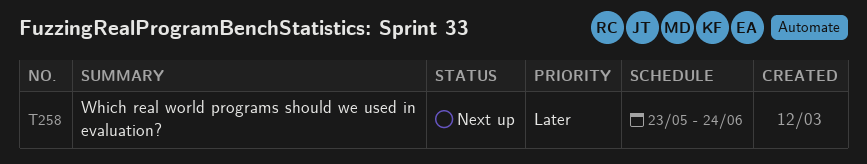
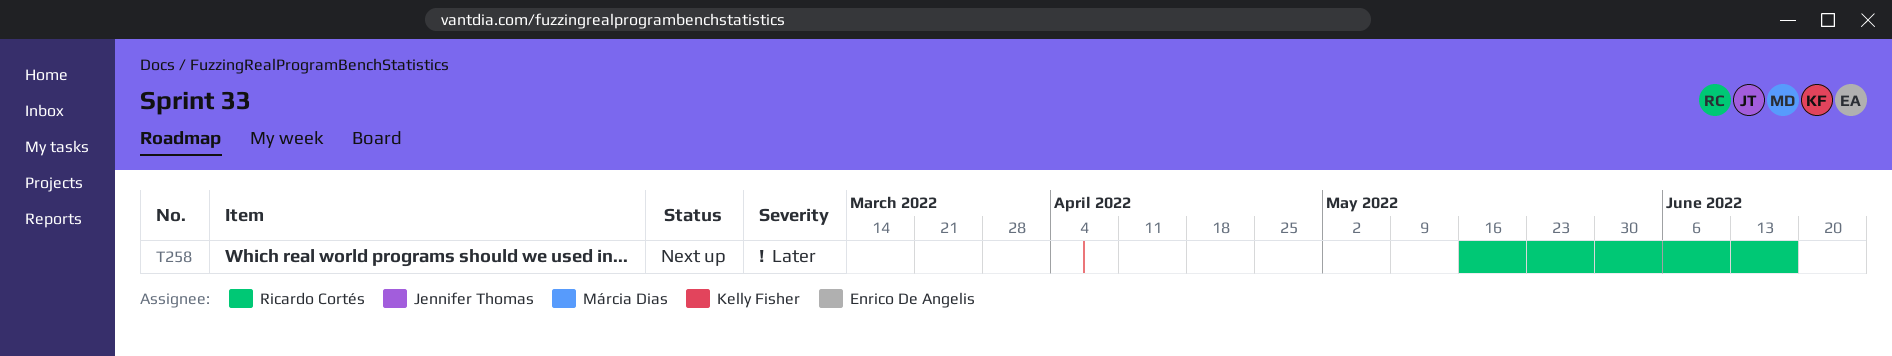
T258, start: May 23 -> May 16
T258, due: Jun 24 -> Jun 17

